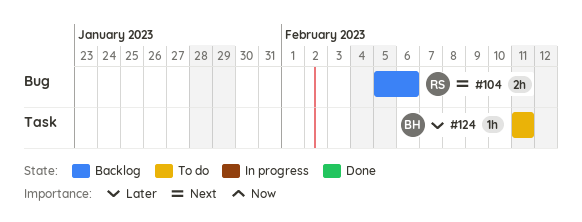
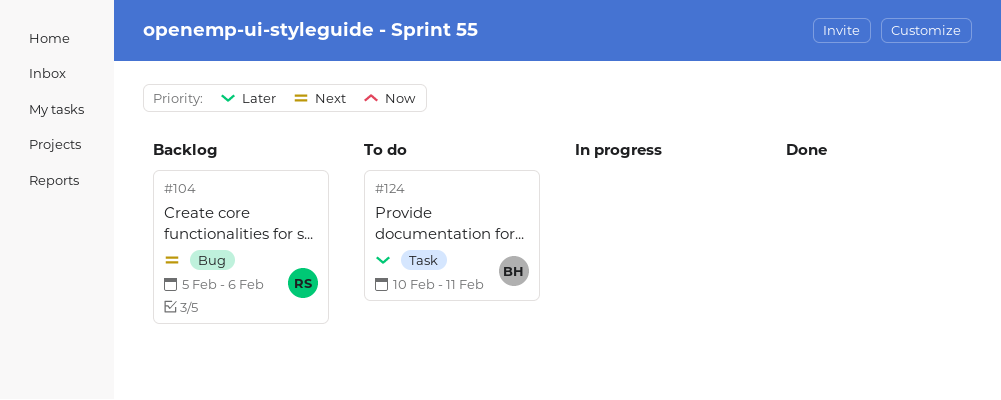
#124, start: Feb 11 -> Feb 10

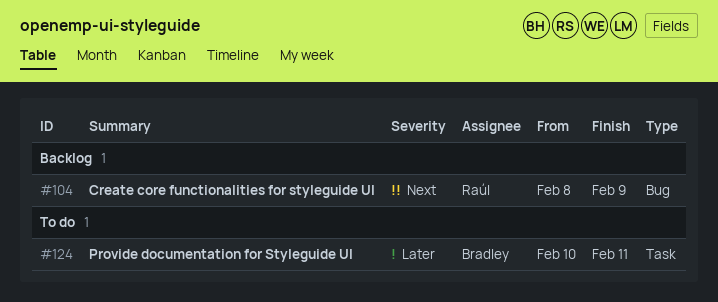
#104, start: Feb 5 -> Feb 8
#104, due: Feb 6 -> Feb 9

